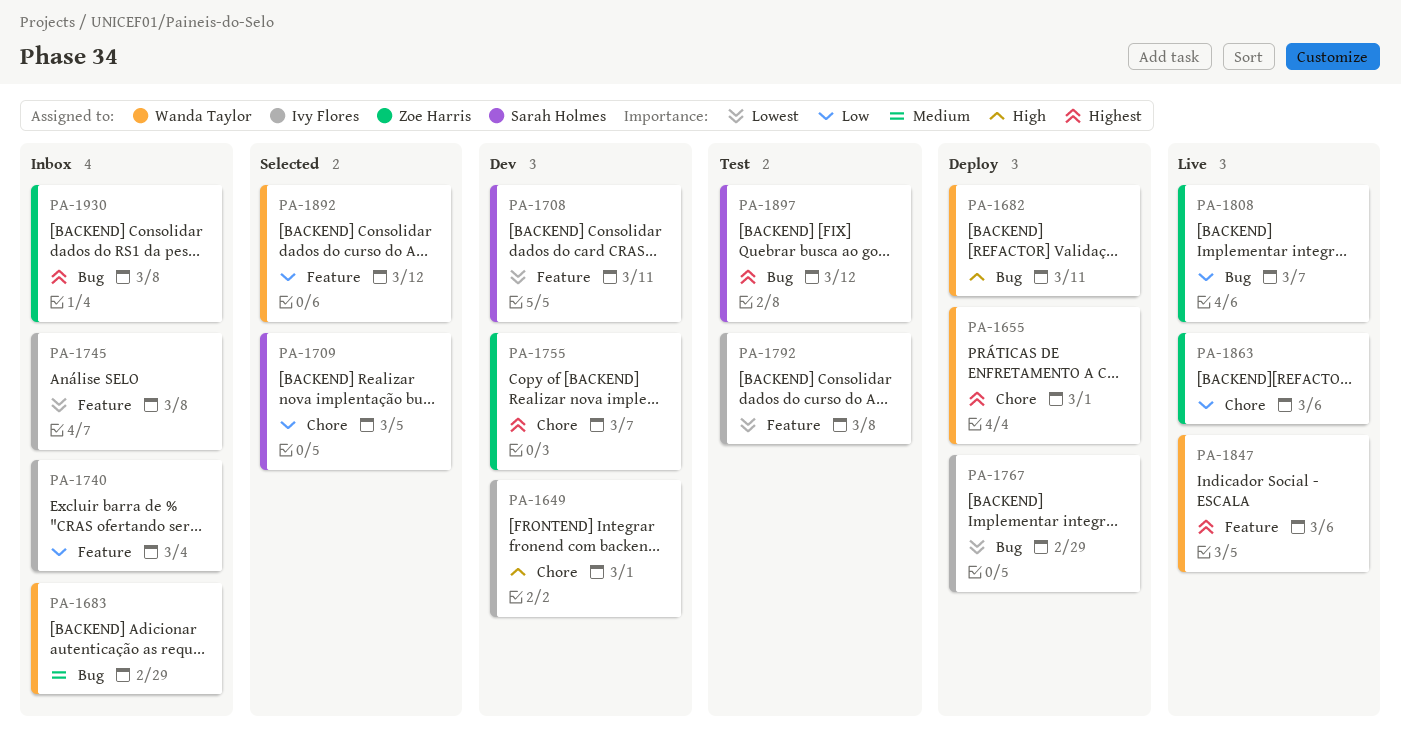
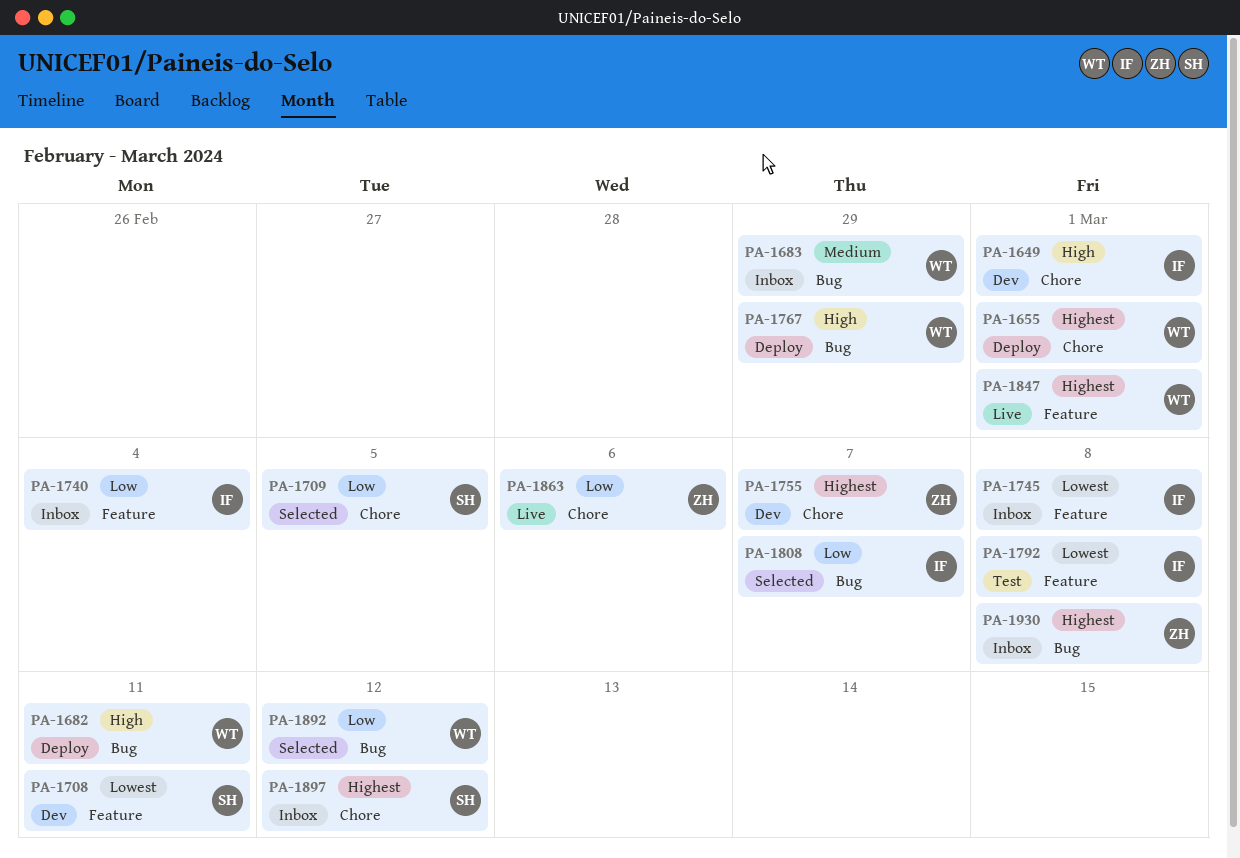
PA-1767, owner: Ivy Flores -> Wanda Taylor
PA-1767, priority: Lowest -> High
PA-1808, status: Live -> Selected
PA-1808, owner: Zoe Harris -> Ivy Flores
PA-1847, due: Mar 6 -> Mar 1
PA-1892, label: Feature -> Bug
PA-1897, status: Test -> Inbox
PA-1897, label: Bug -> Chore

